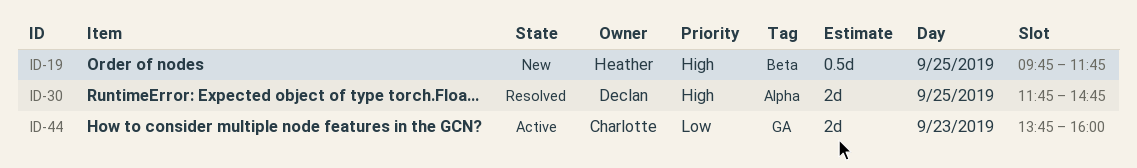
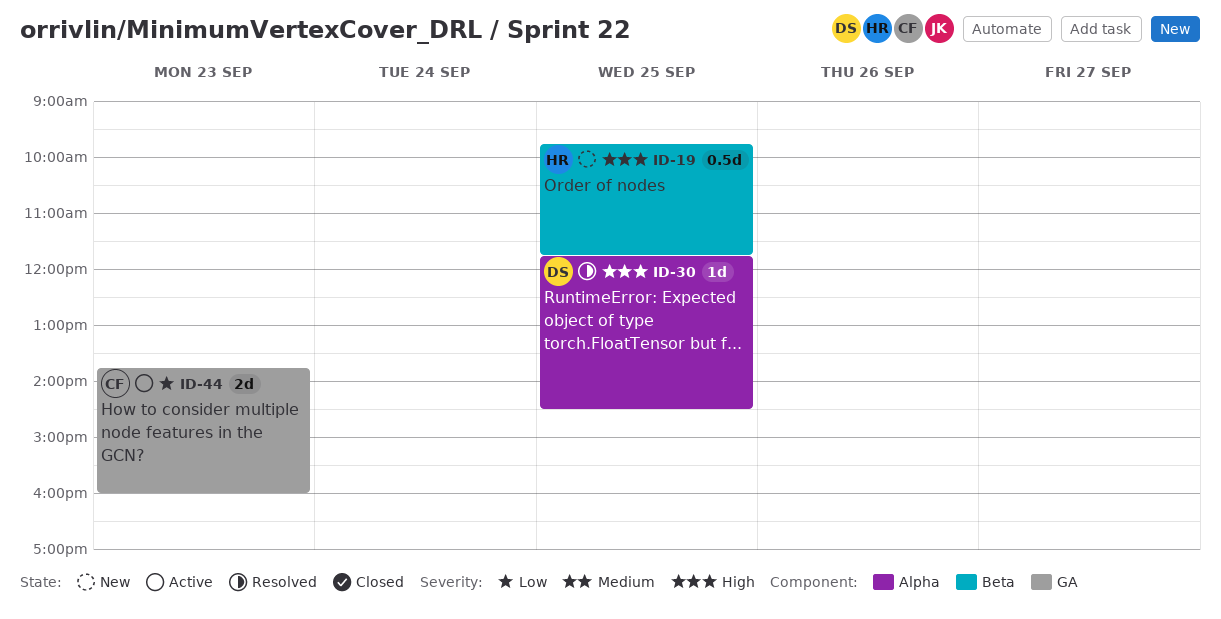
ID-30, estimate: 2d -> 1d
ID-30, ends: 14:45 -> 14:30

